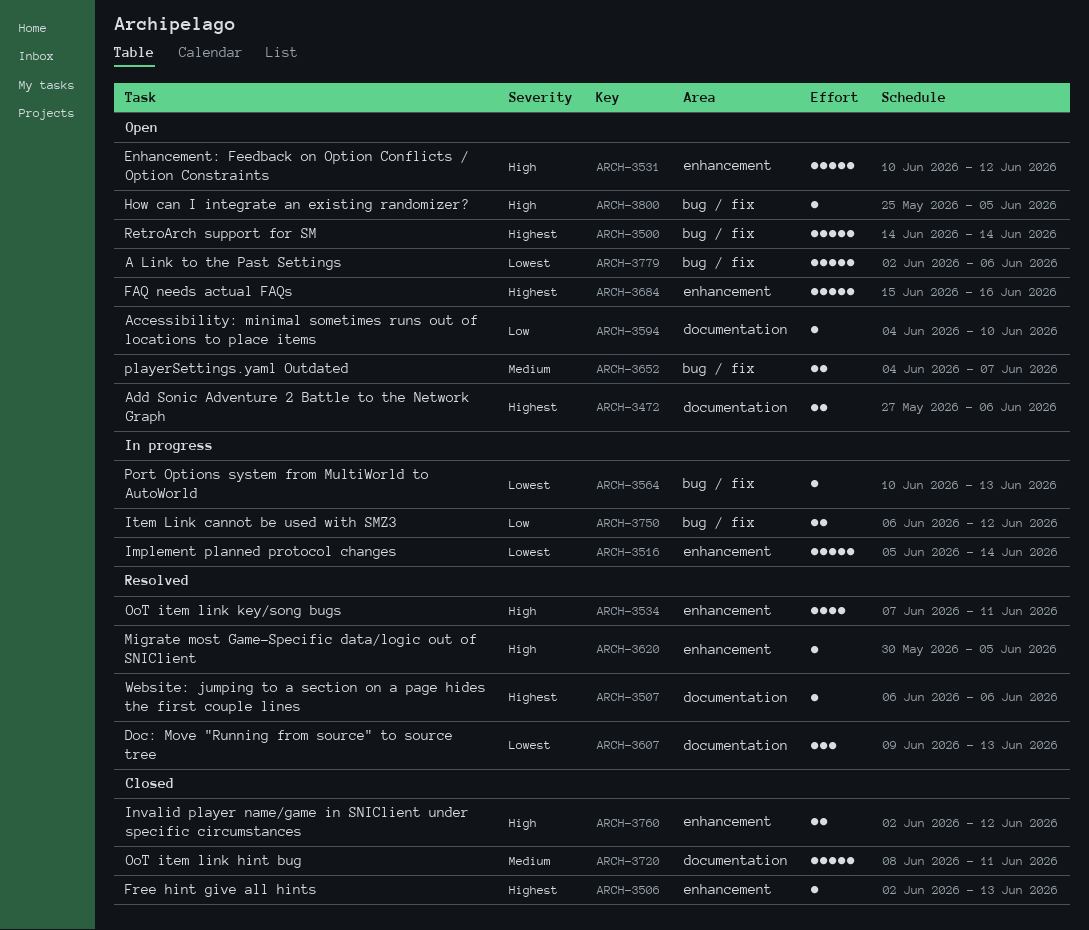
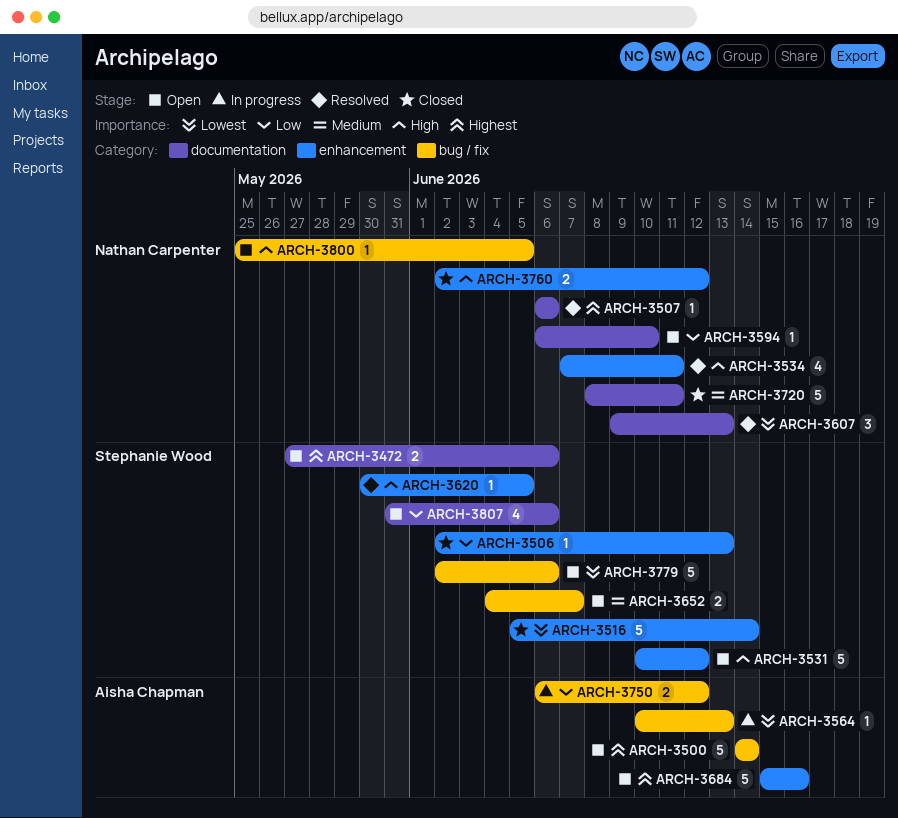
ARCH-3506, priority: Highest -> Low
ARCH-3516, status: In progress -> Closed
ARCH-3594, start: Jun 4 -> Jun 6
ARCH-3807: none -> present

